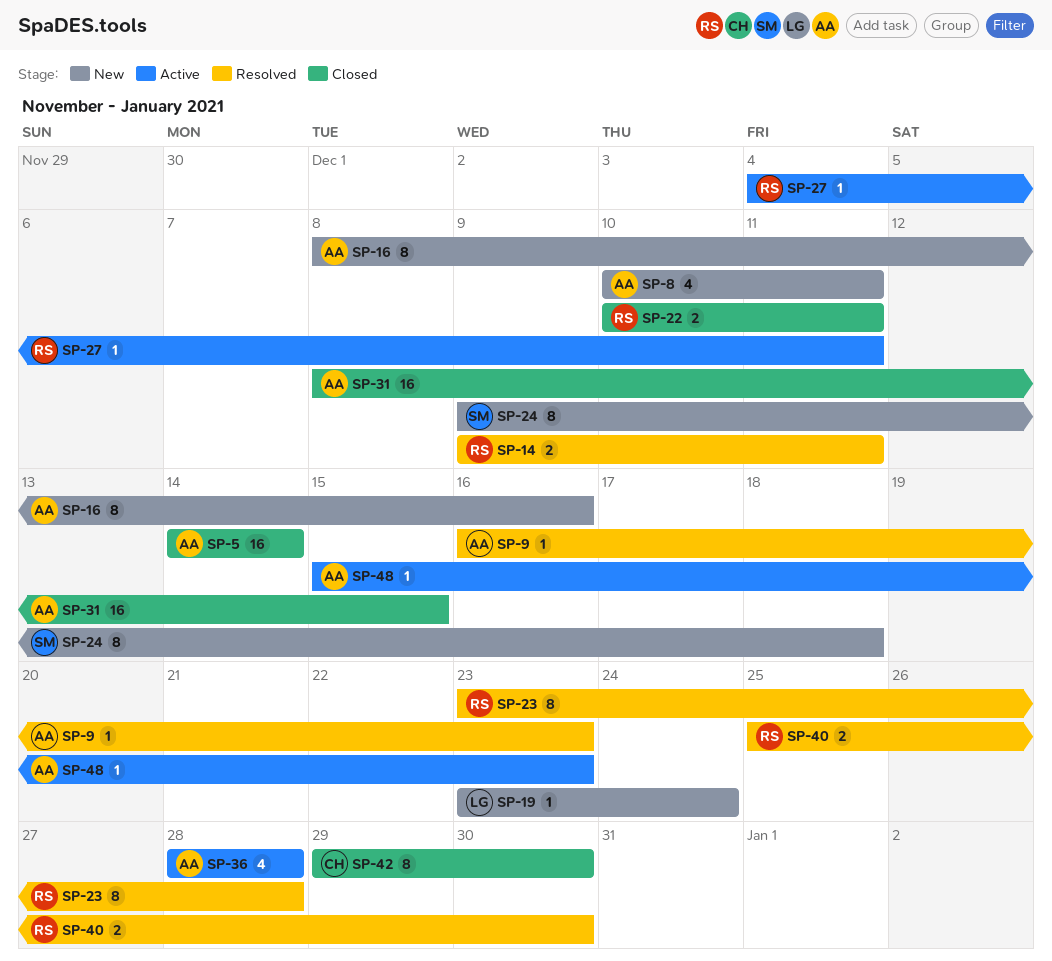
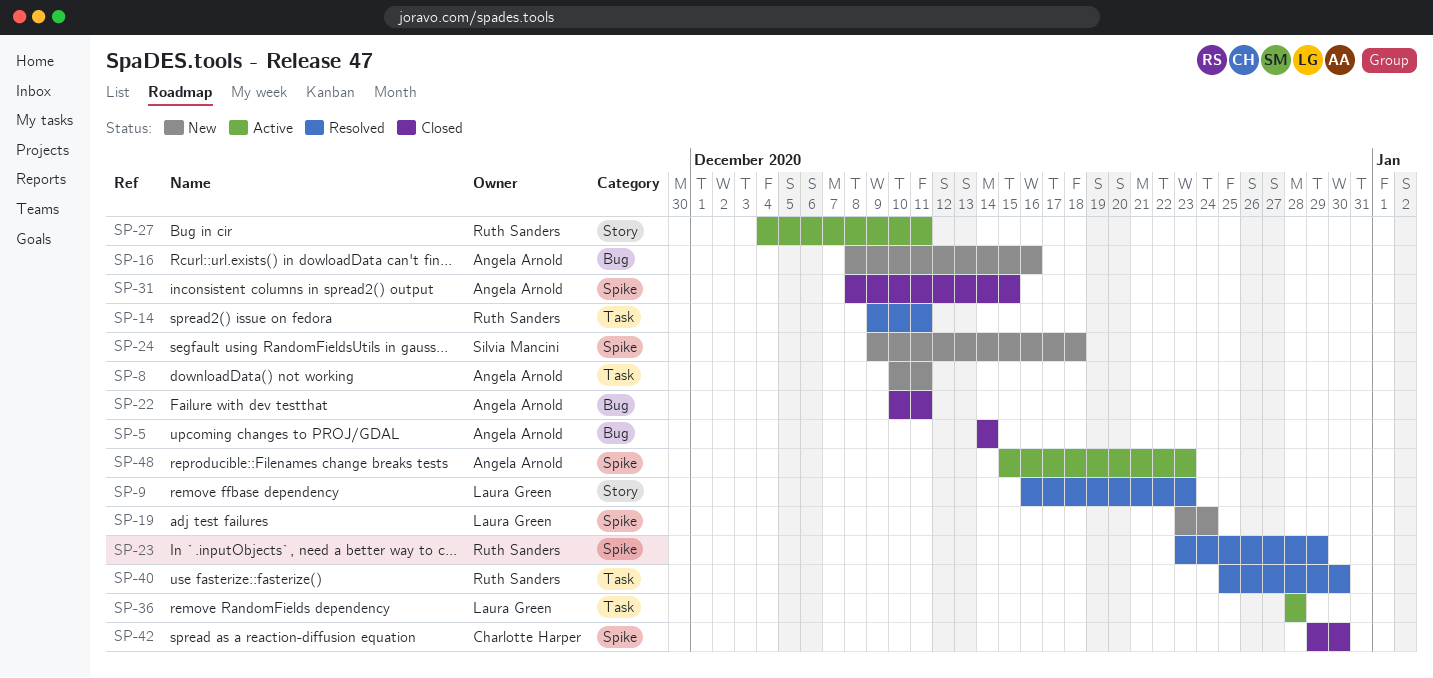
SP-9, owner: Angela Arnold -> Laura Green
SP-22, owner: Ruth Sanders -> Angela Arnold
SP-23, due: Dec 28 -> Dec 29
SP-36, owner: Angela Arnold -> Laura Green

